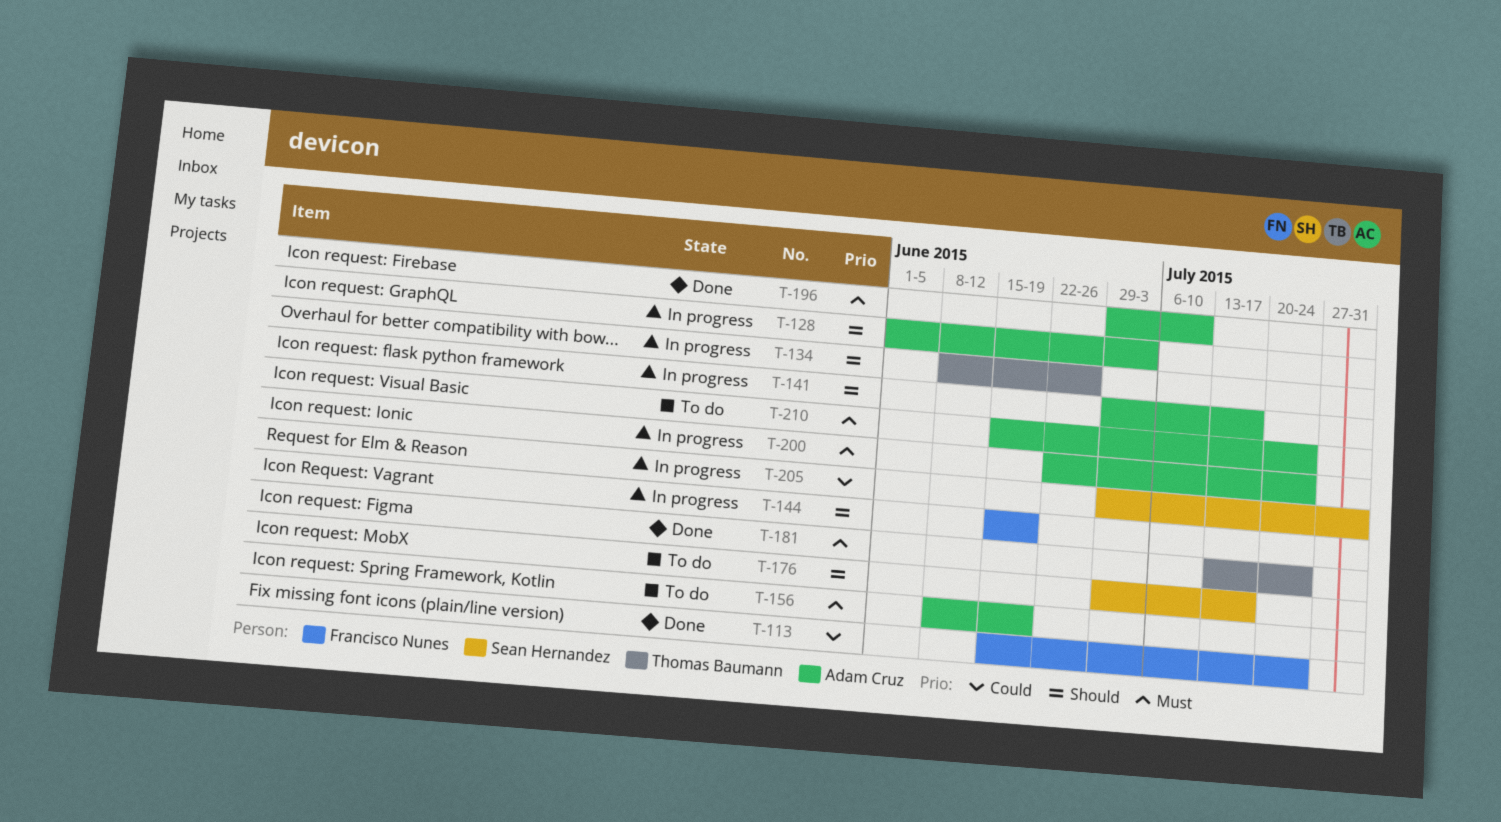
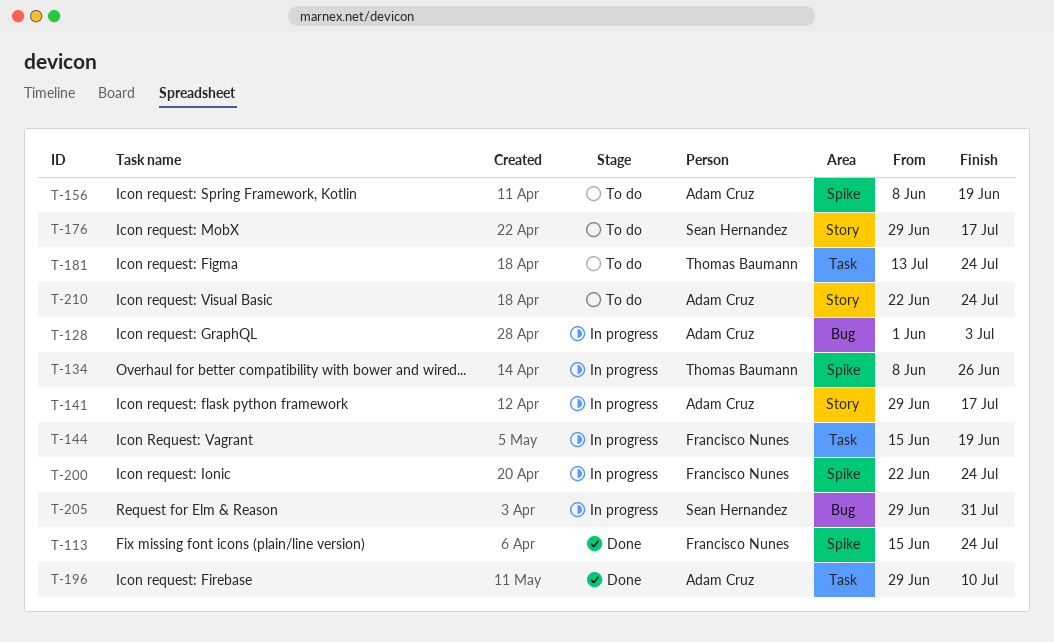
T-181, status: Done -> To do
T-200, owner: Adam Cruz -> Francisco Nunes
T-210, start: Jun 15 -> Jun 22

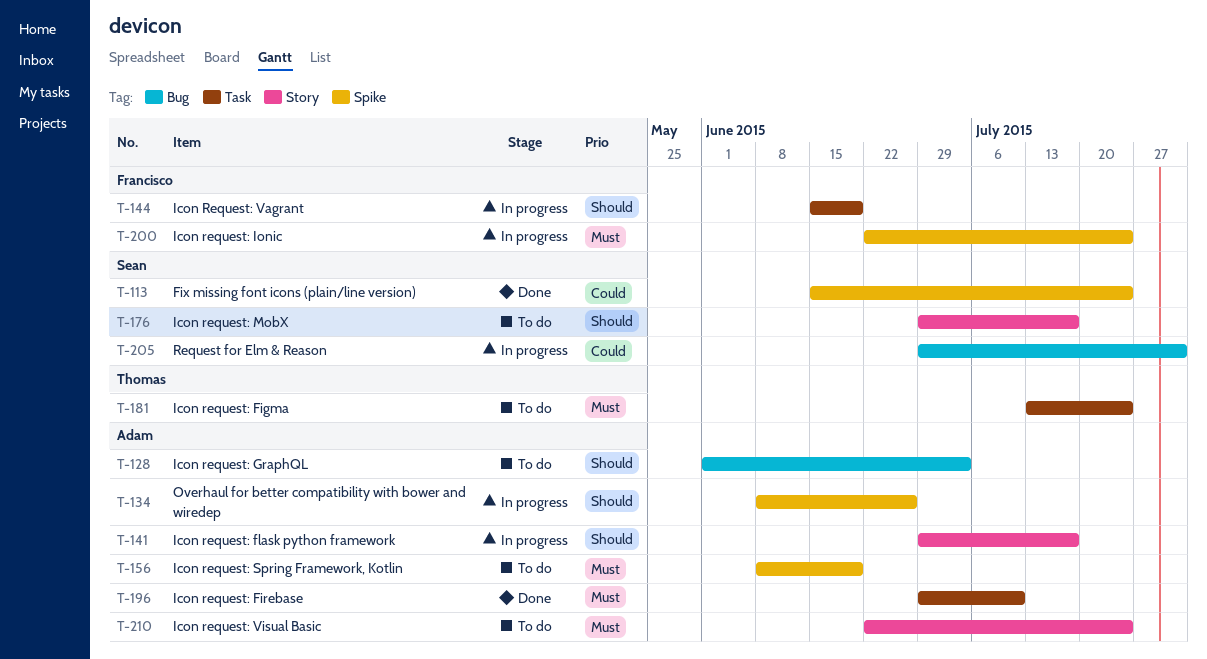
T-113, owner: Francisco Nunes -> Sean Hernandez
T-128, status: In progress -> To do
T-134, owner: Thomas Baumann -> Adam Cruz

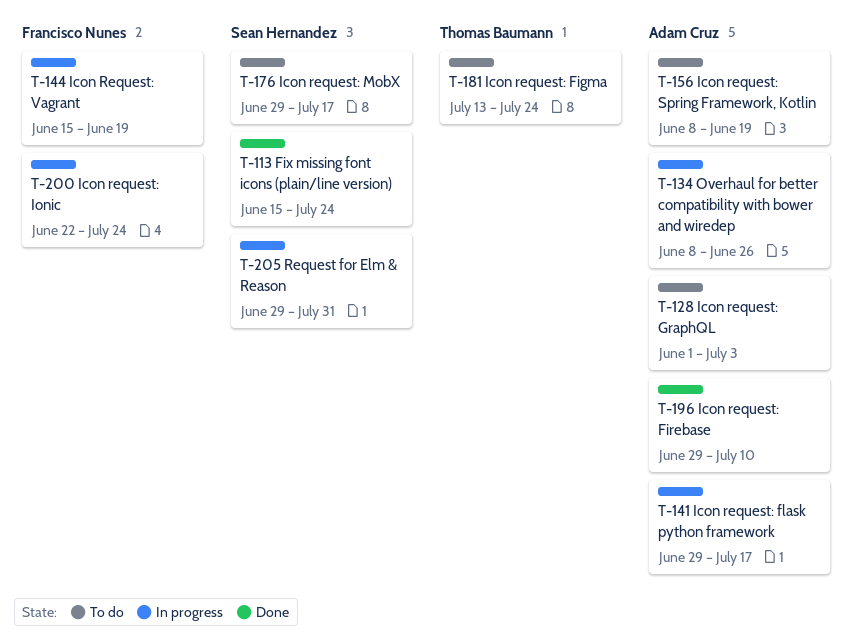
T-210: present -> none

